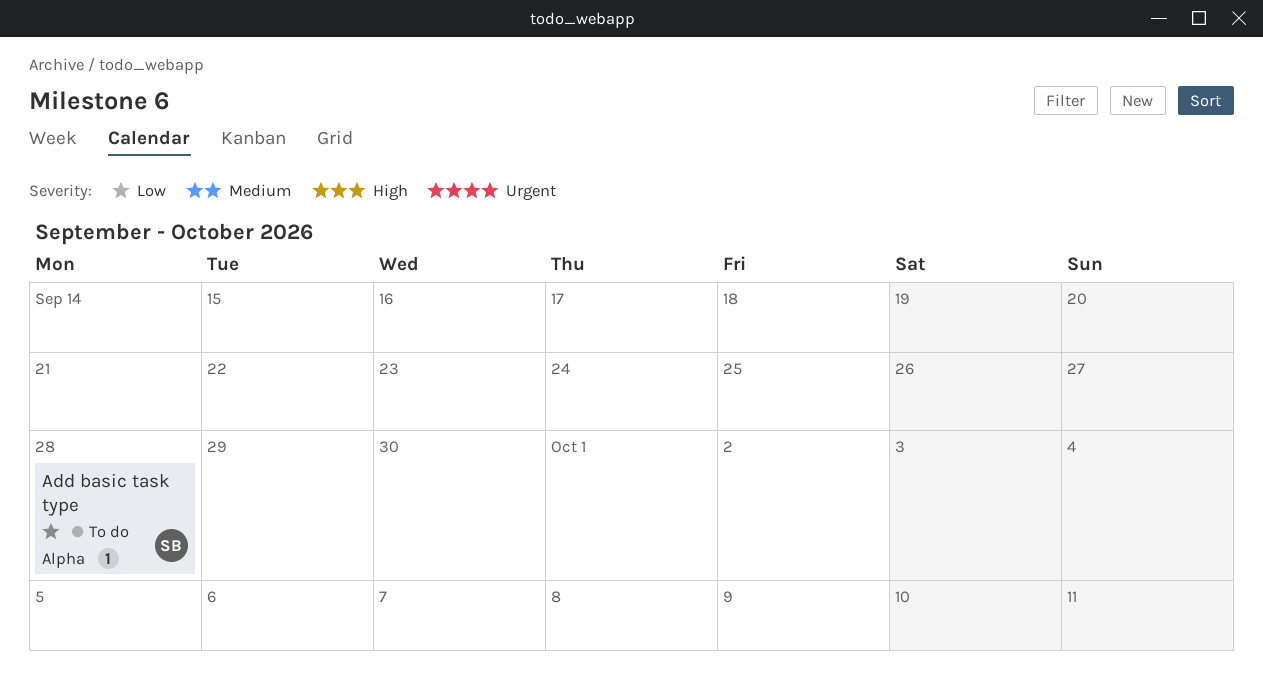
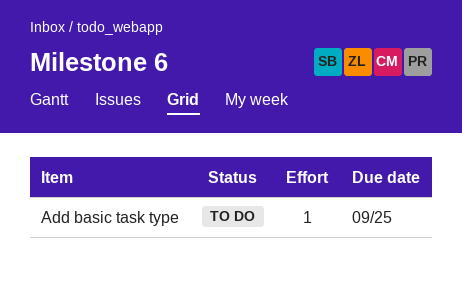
Add basic task type, due: Sep 28 -> Sep 25

